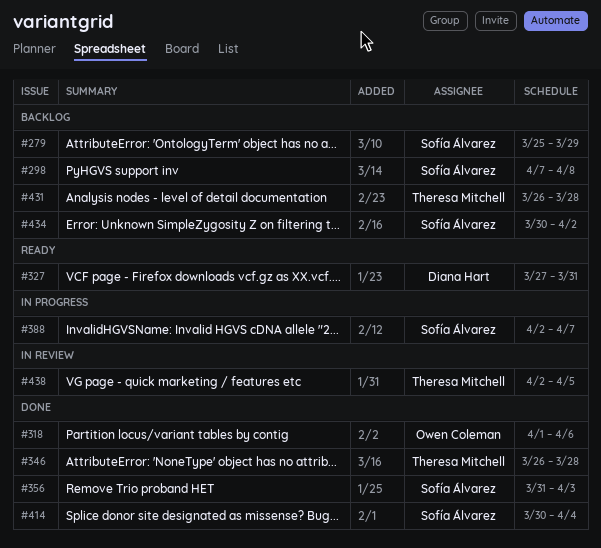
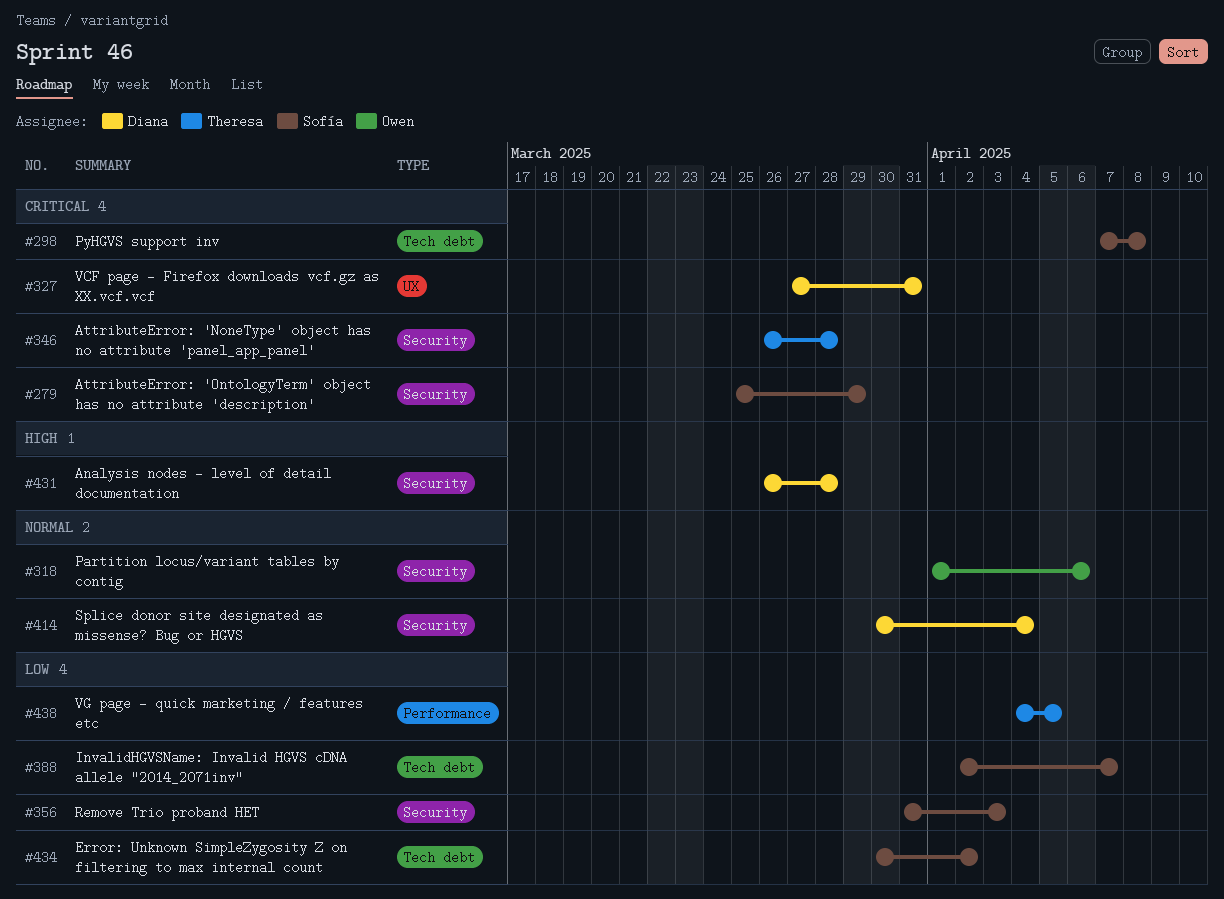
#414, owner: Sofía Álvarez -> Diana Hart
#431, owner: Theresa Mitchell -> Diana Hart
#438, start: Apr 2 -> Apr 4

